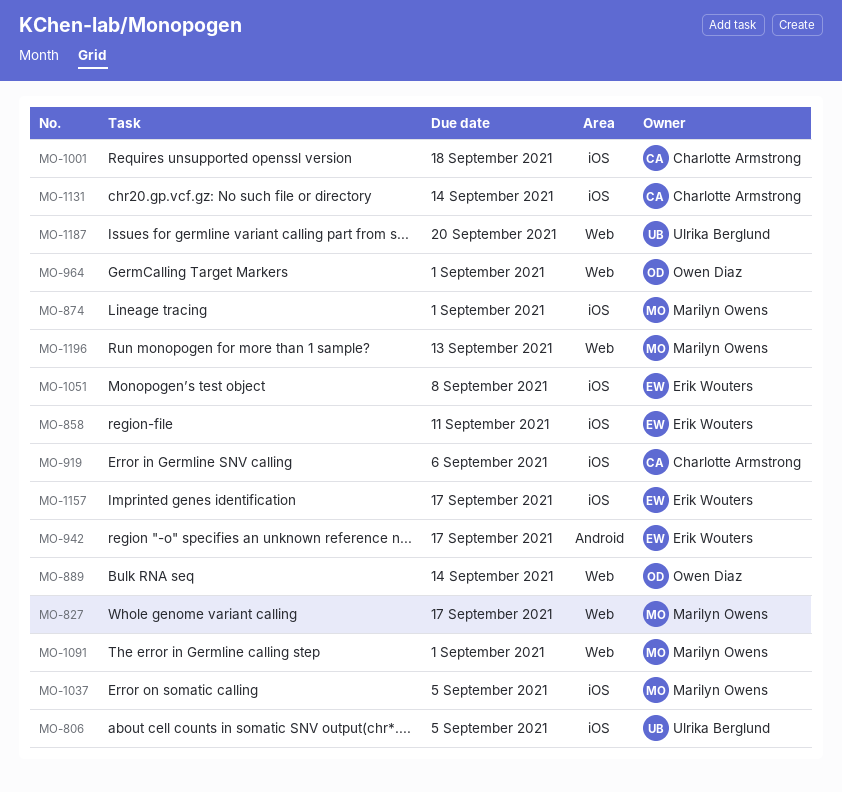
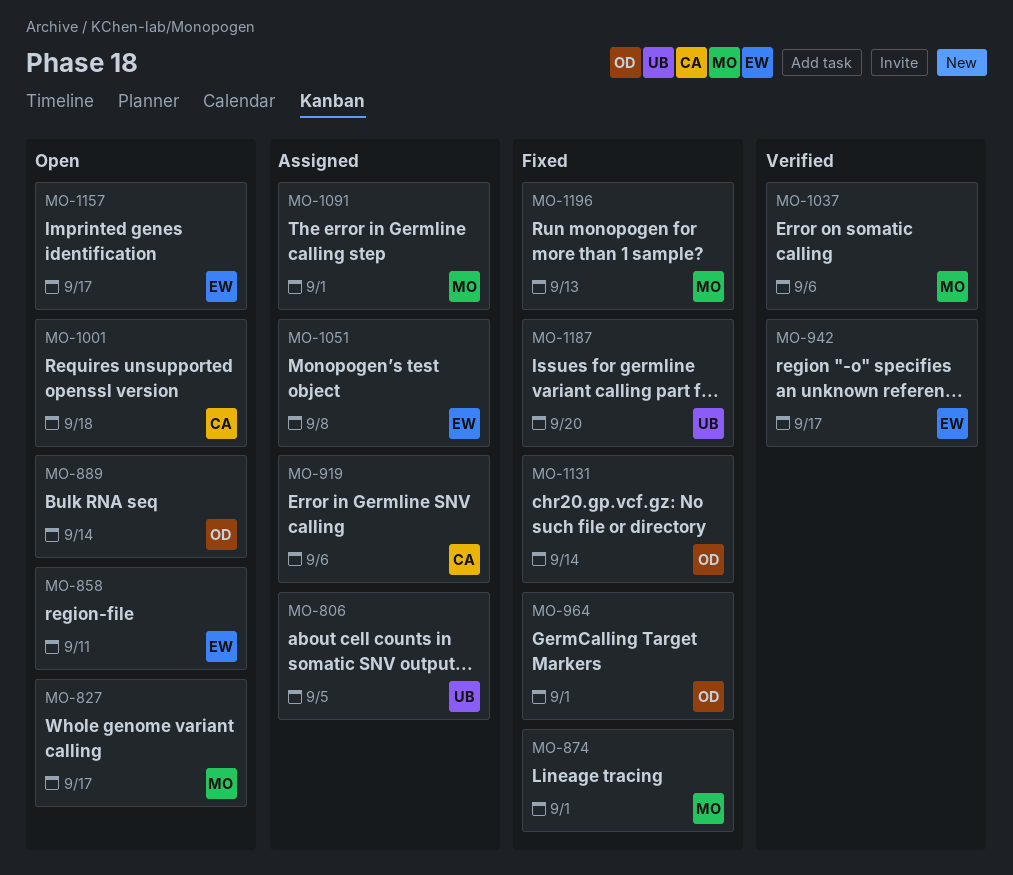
MO-1037, due: Sep 5 -> Sep 6
MO-1131, owner: Charlotte Armstrong -> Owen Diaz

